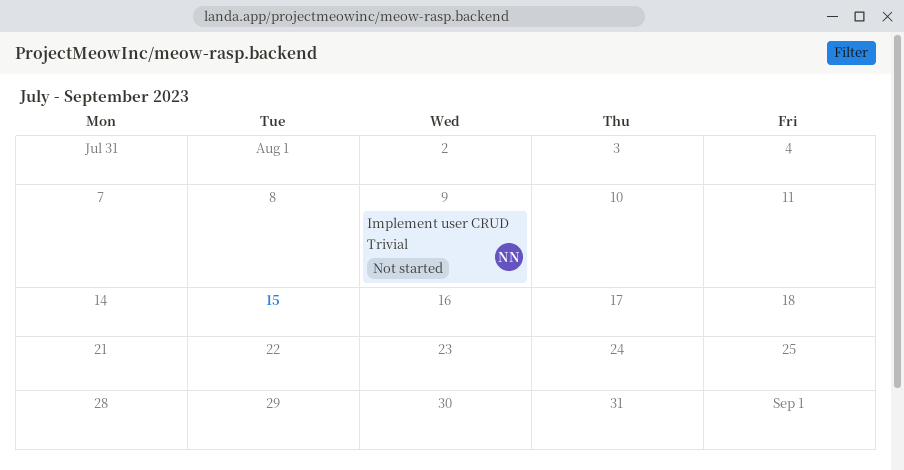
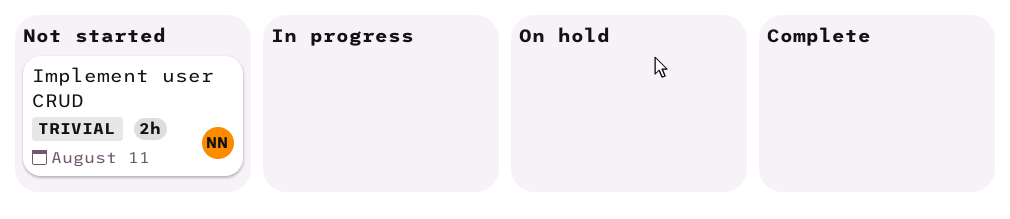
Implement user CRUD, due: Aug 9 -> Aug 11

